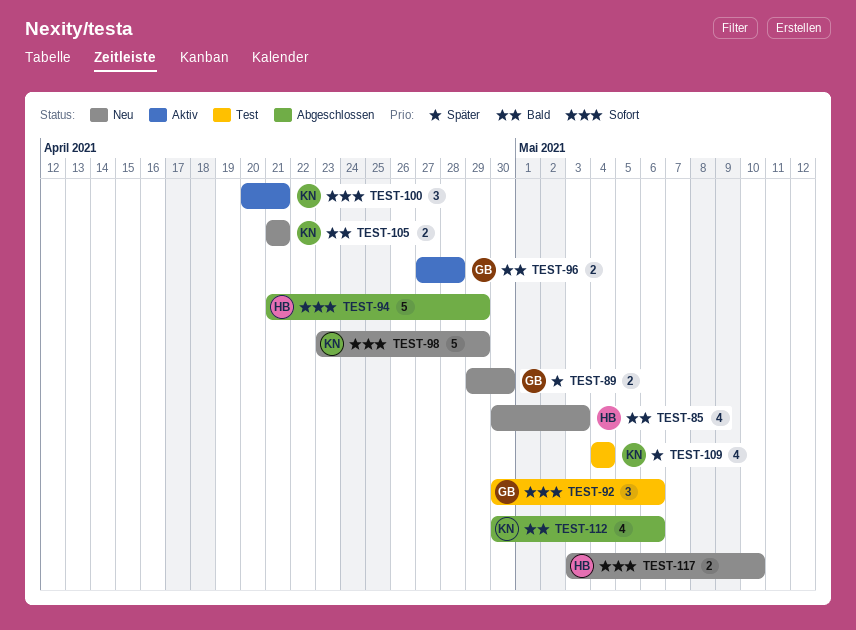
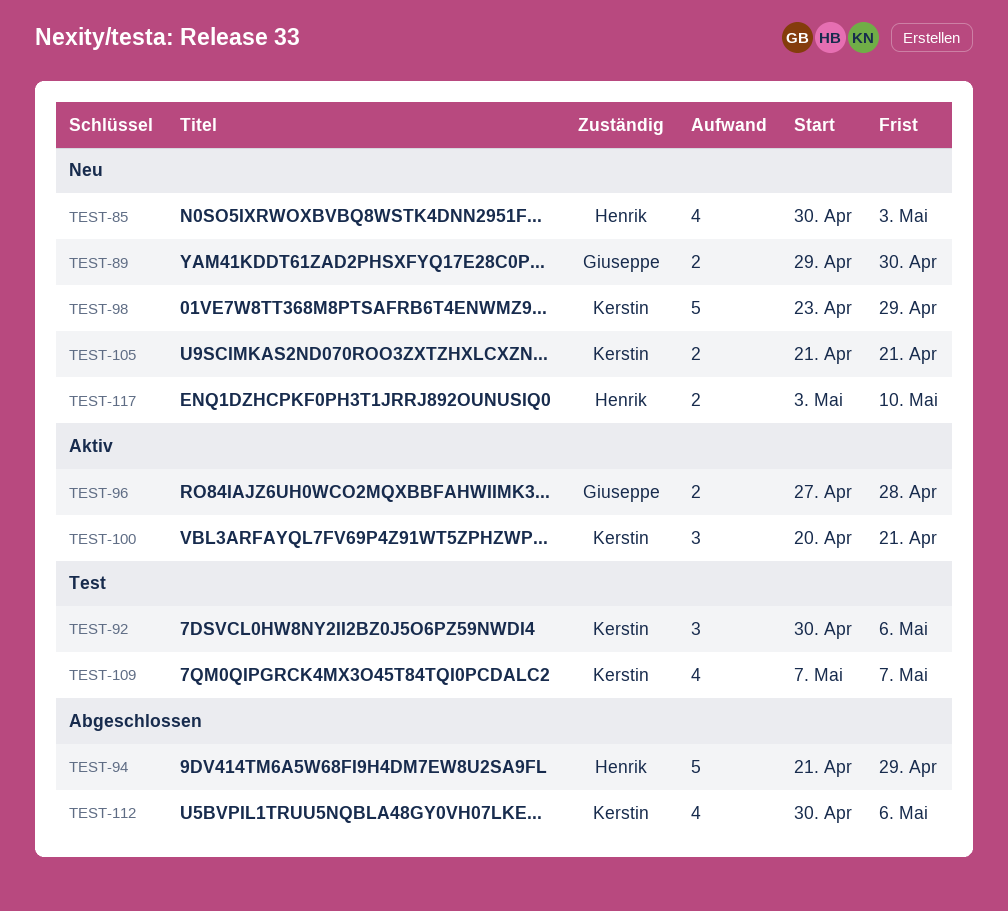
TEST-92, owner: Giuseppe -> Kerstin
TEST-109, start: May 4 -> May 7
TEST-109, due: May 4 -> May 7

